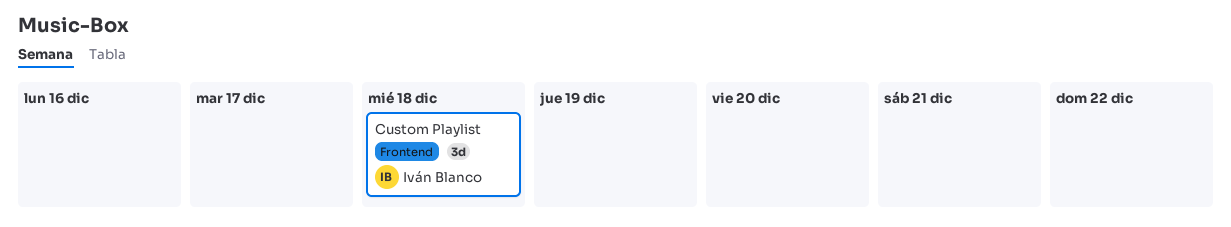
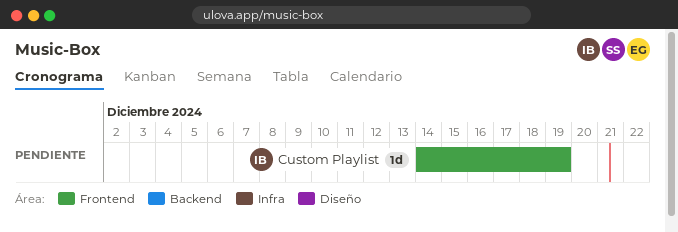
Custom Playlist, estimate: 3d -> 1d
Custom Playlist, due: Dec 18 -> Dec 19

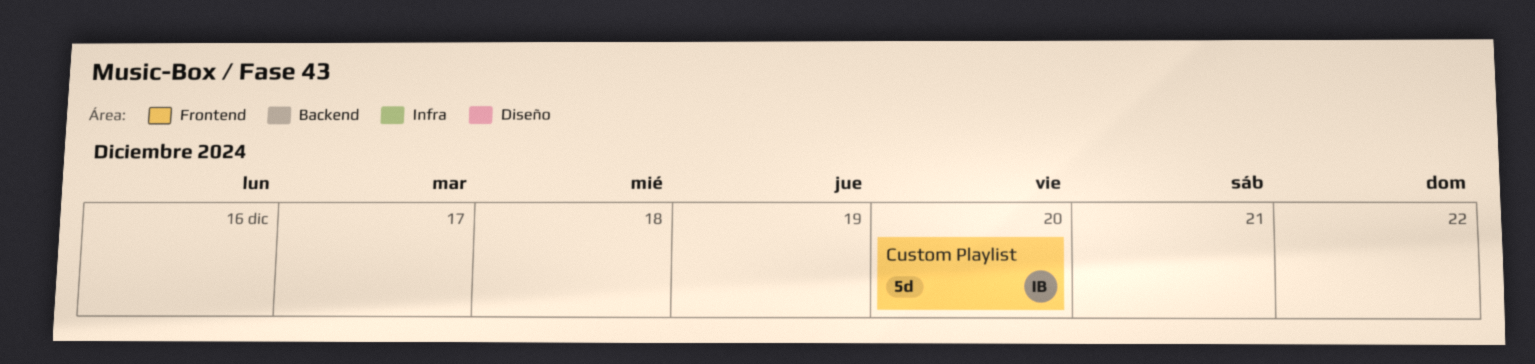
Custom Playlist, estimate: 1d -> 5d
Custom Playlist, due: Dec 19 -> Dec 20

